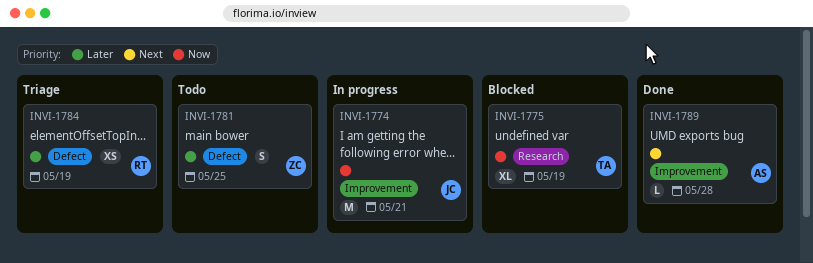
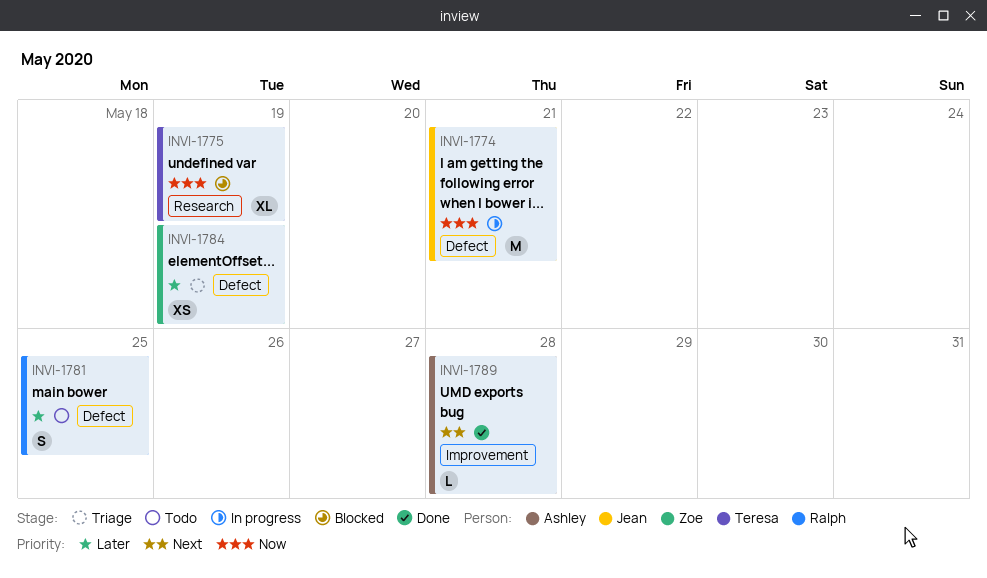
INVI-1774, label: Improvement -> Defect
INVI-1781, owner: Zoe -> Ralph
INVI-1784, owner: Ralph -> Zoe

